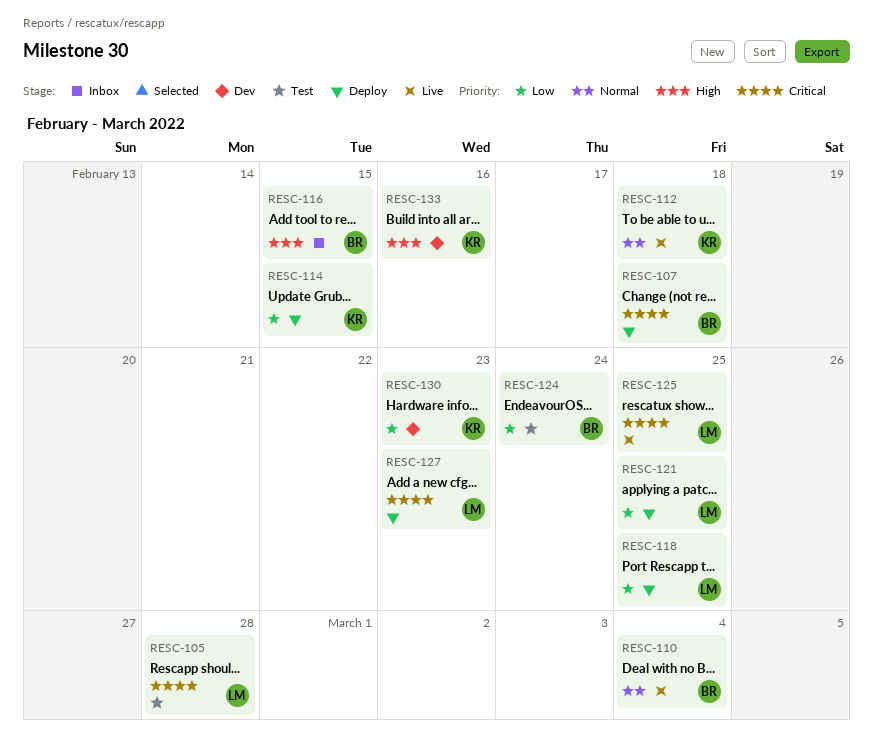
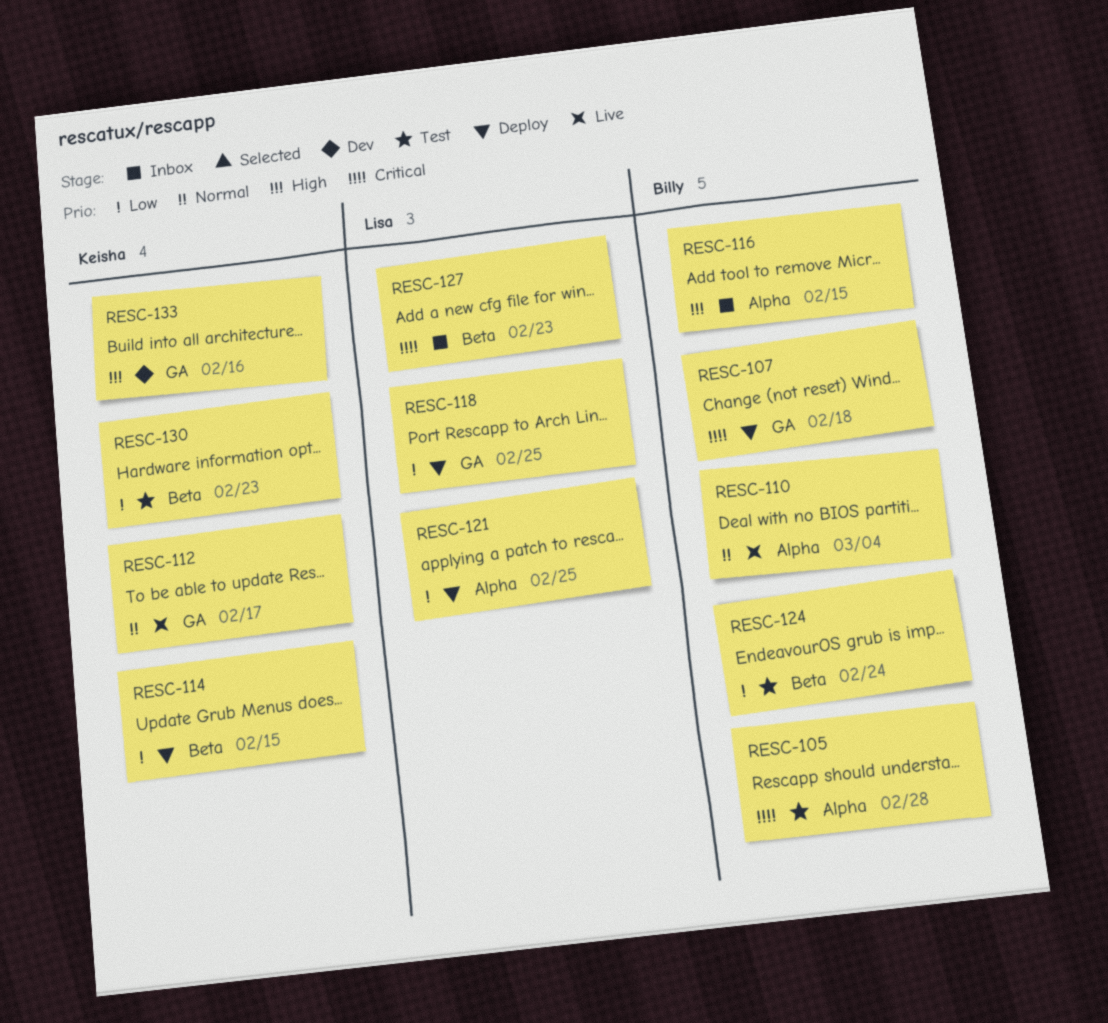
RESC-105, owner: Lisa -> Billy
RESC-112, due: Feb 18 -> Feb 17
RESC-125: present -> none
RESC-127, status: Deploy -> Inbox
RESC-130, status: Dev -> Test

